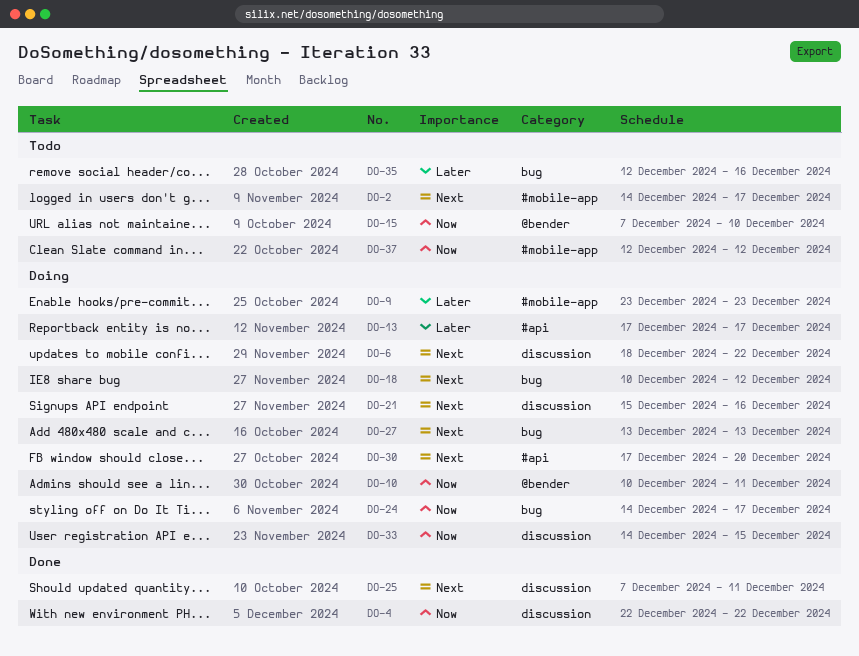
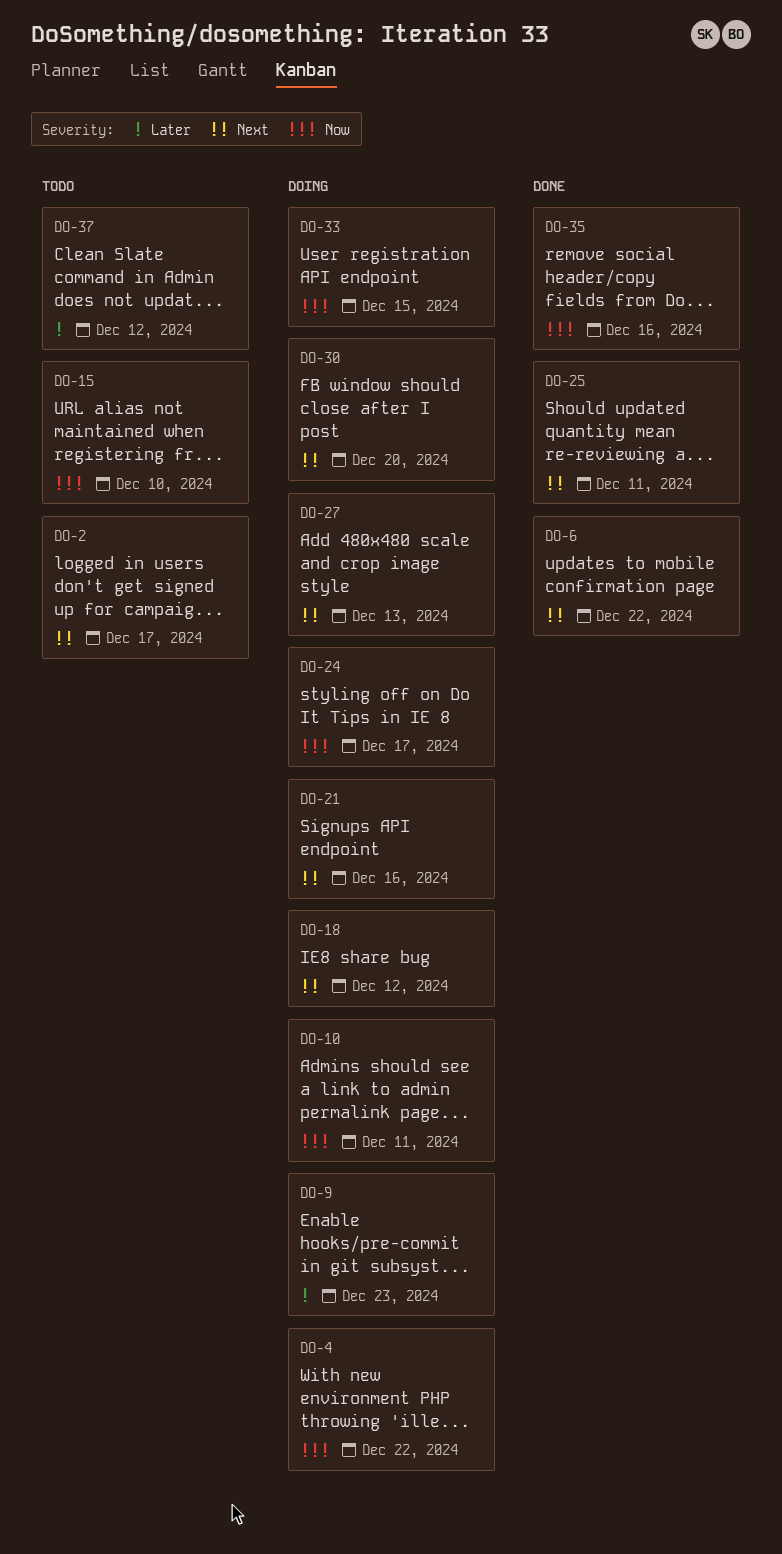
DO-4, status: Done -> Doing
DO-6, status: Doing -> Done
DO-13: present -> none
DO-35, status: Todo -> Done
DO-35, priority: Later -> Now
DO-37, priority: Now -> Later

